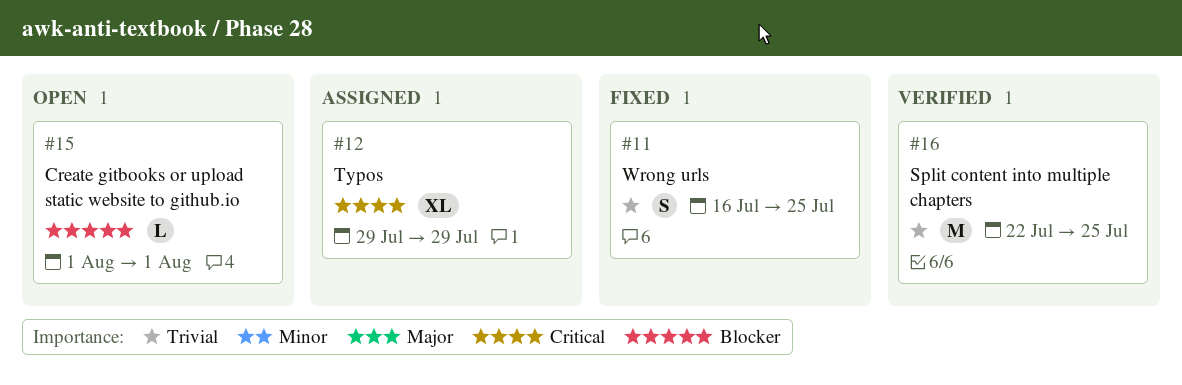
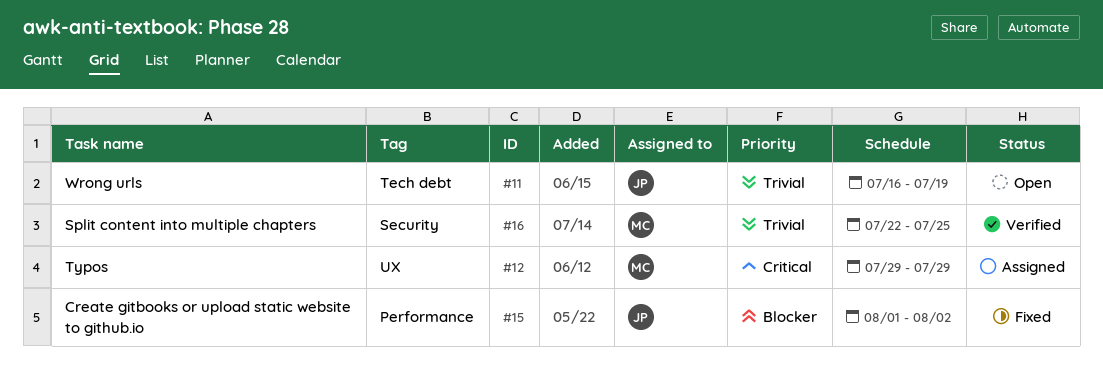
#11, status: Fixed -> Open
#11, due: Jul 25 -> Jul 19
#15, status: Open -> Fixed
#15, due: Aug 1 -> Aug 2

